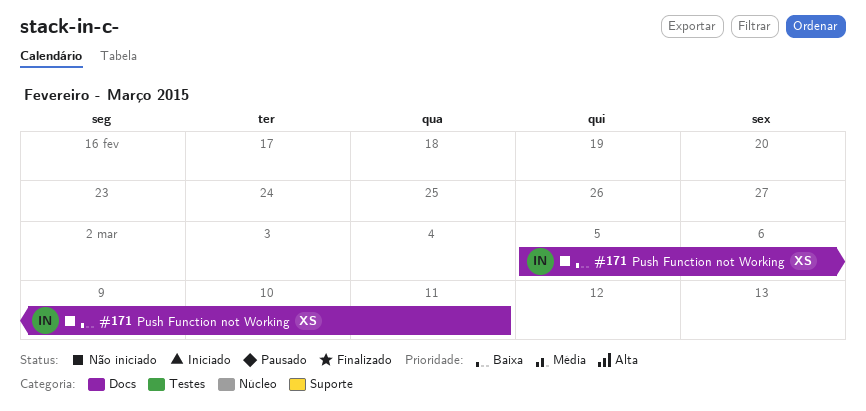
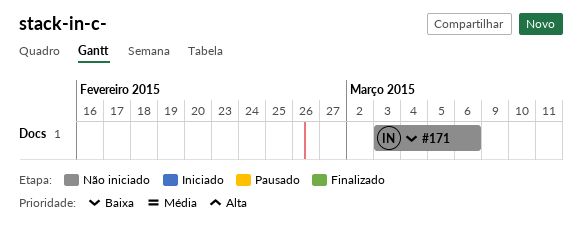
#171, start: Mar 5 -> Mar 3
#171, due: Mar 11 -> Mar 6

